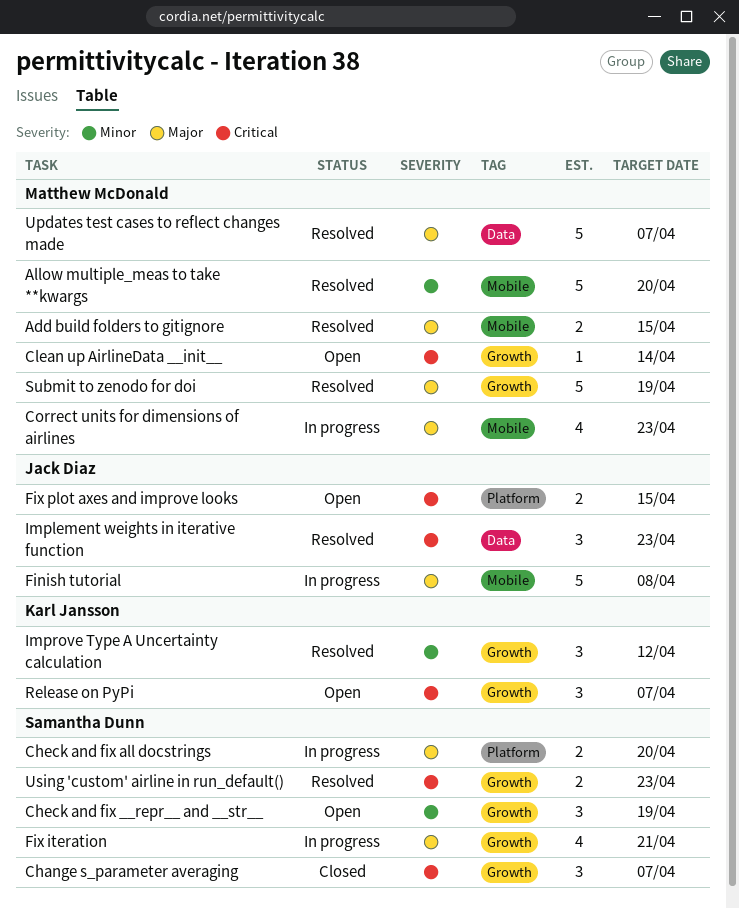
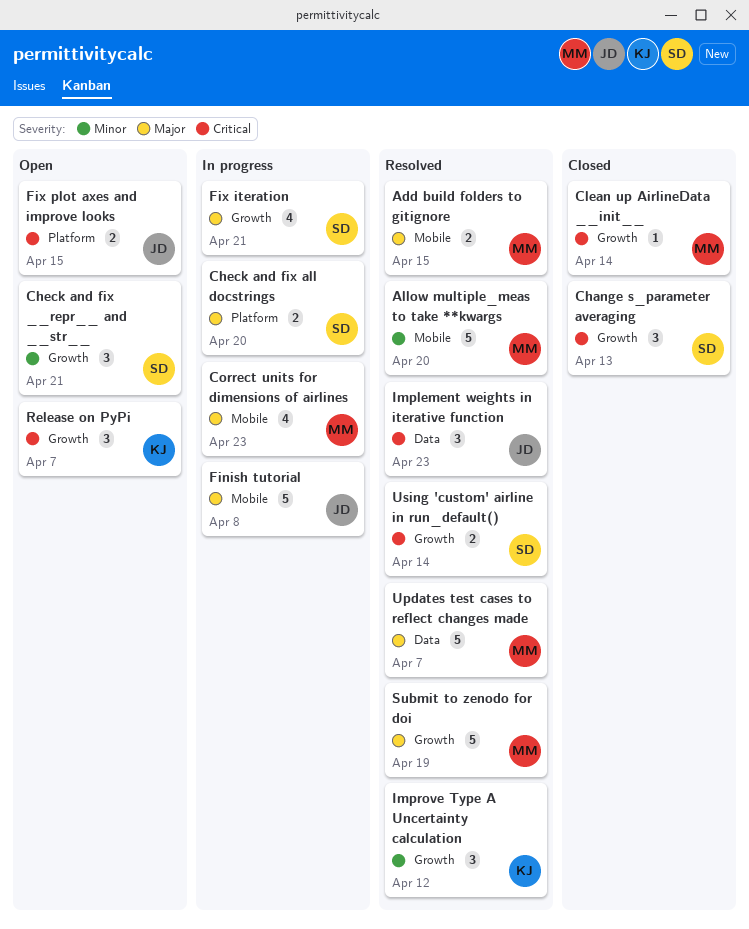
Change s_parameter averaging, due: Apr 7 -> Apr 13
Check and fix __repr__ and __str__, due: Apr 19 -> Apr 21
Clean up AirlineData __init__, status: Open -> Closed
Using 'custom' airline in run_default(), due: Apr 23 -> Apr 14

